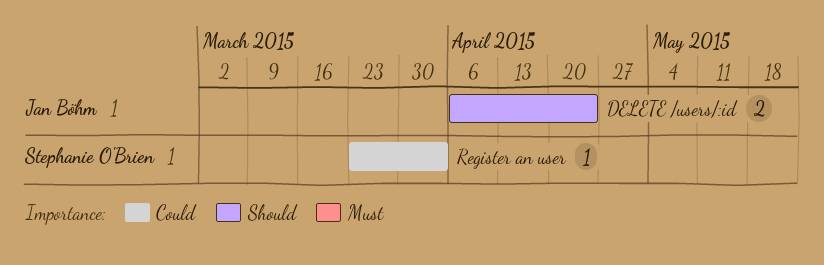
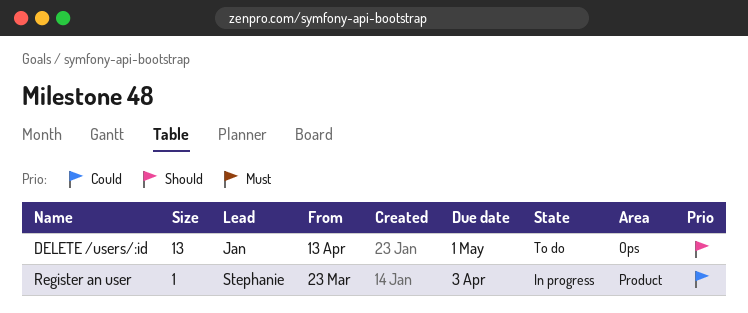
DELETE /users/:id, estimate: 2 -> 13
DELETE /users/:id, start: Apr 6 -> Apr 13
DELETE /users/:id, due: Apr 24 -> May 1

